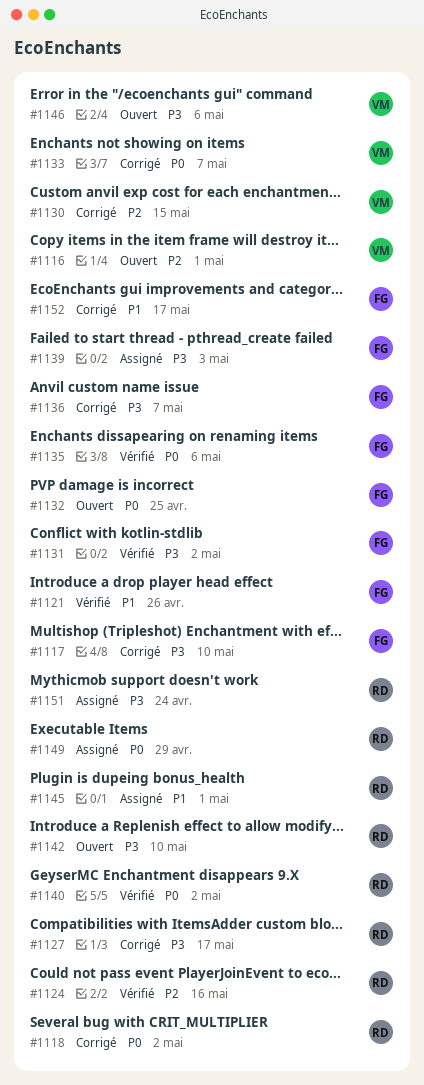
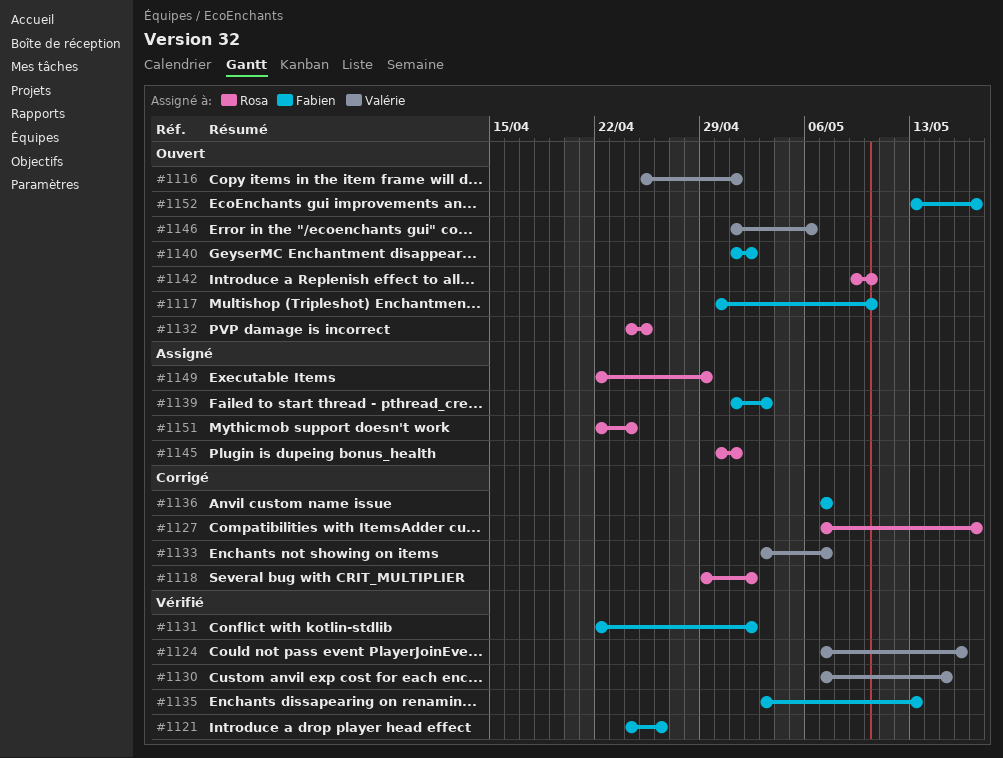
#1117, status: Corrigé -> Ouvert
#1124, owner: Rosa -> Valérie
#1130, status: Corrigé -> Vérifié
#1132, owner: Fabien -> Rosa
#1135, due: May 6 -> May 13
#1140, status: Vérifié -> Ouvert
#1140, owner: Rosa -> Fabien
#1152, status: Corrigé -> Ouvert

